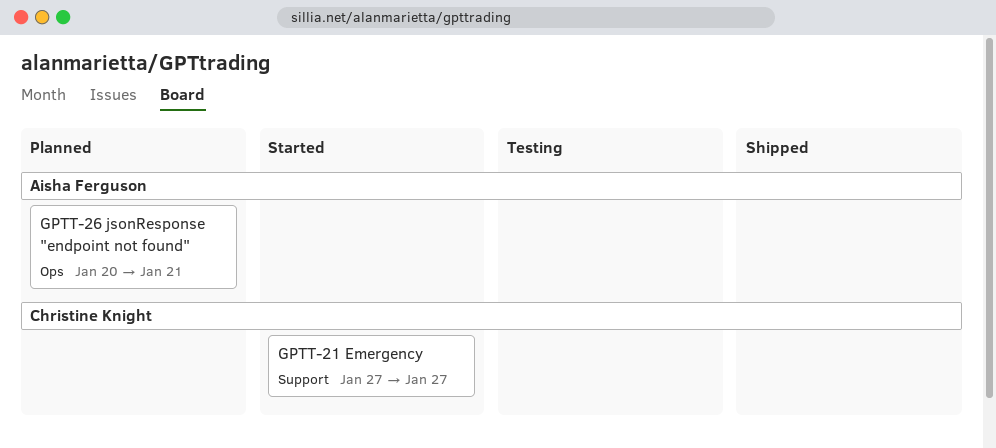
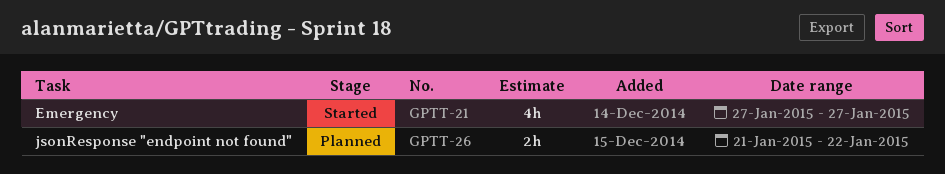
GPTT-26, start: Jan 20 -> Jan 21
GPTT-26, due: Jan 21 -> Jan 22

